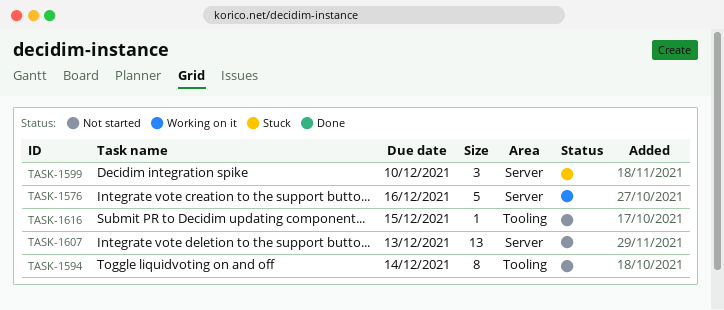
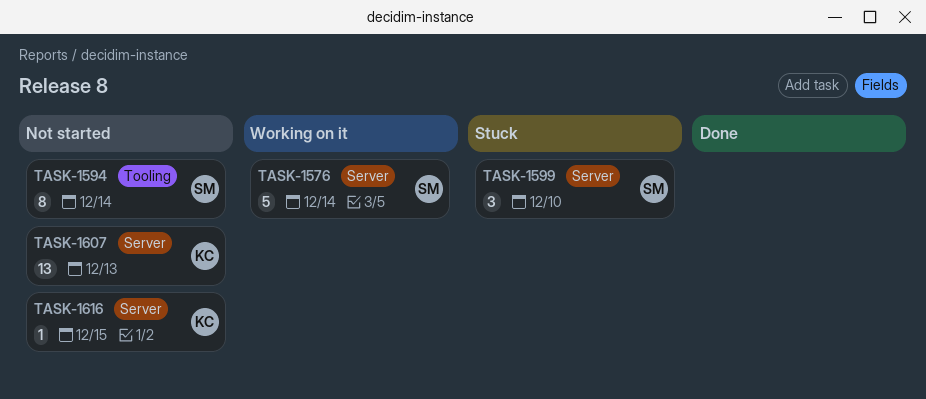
TASK-1576, due: Dec 16 -> Dec 14
TASK-1616, label: Tooling -> Server

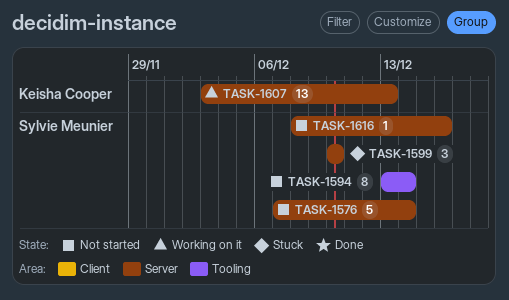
TASK-1576, status: Working on it -> Not started
TASK-1607, status: Not started -> Working on it
TASK-1616, owner: Keisha Cooper -> Sylvie Meunier
TASK-1616, due: Dec 15 -> Dec 16

